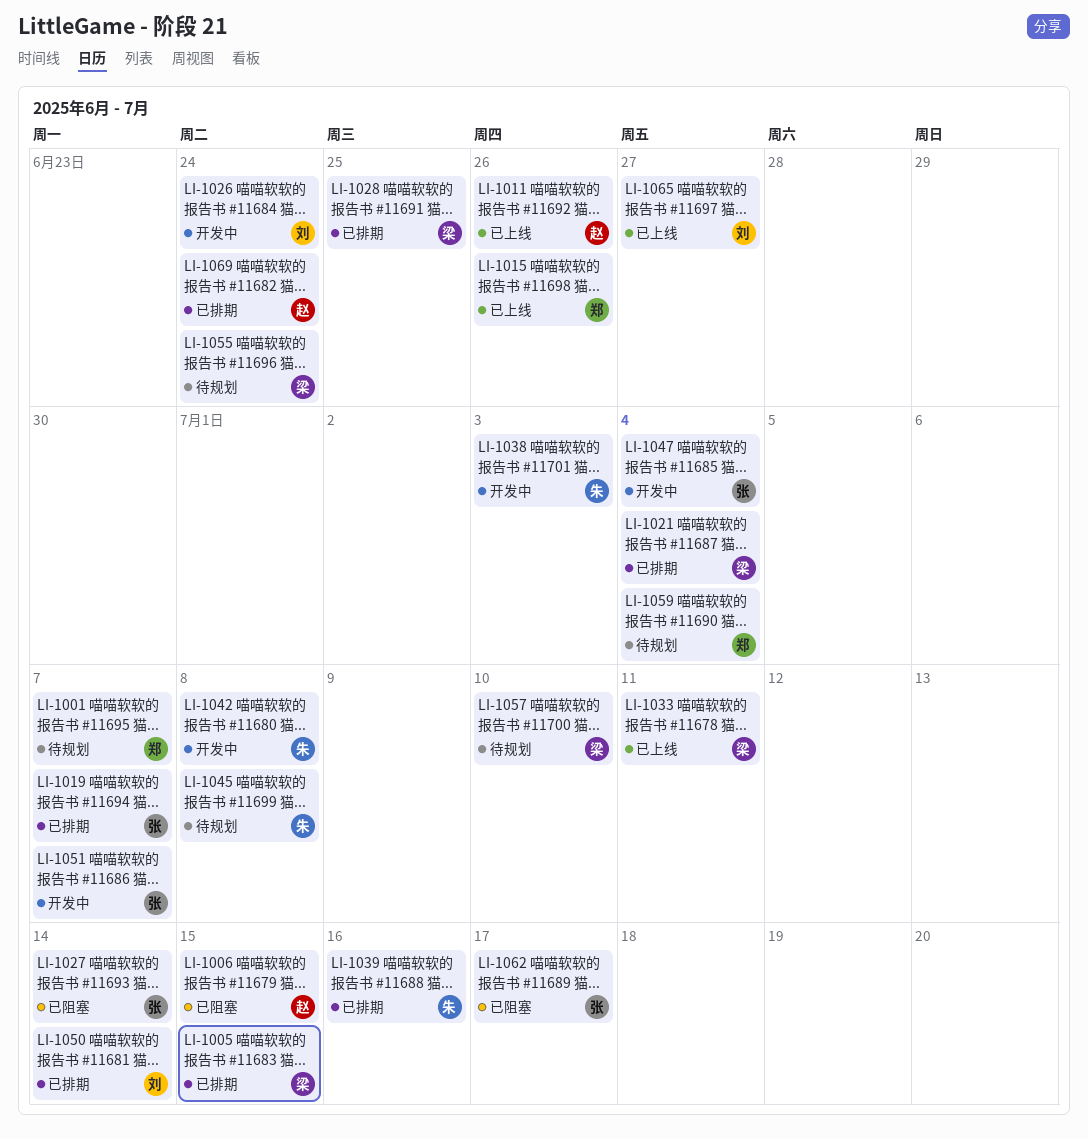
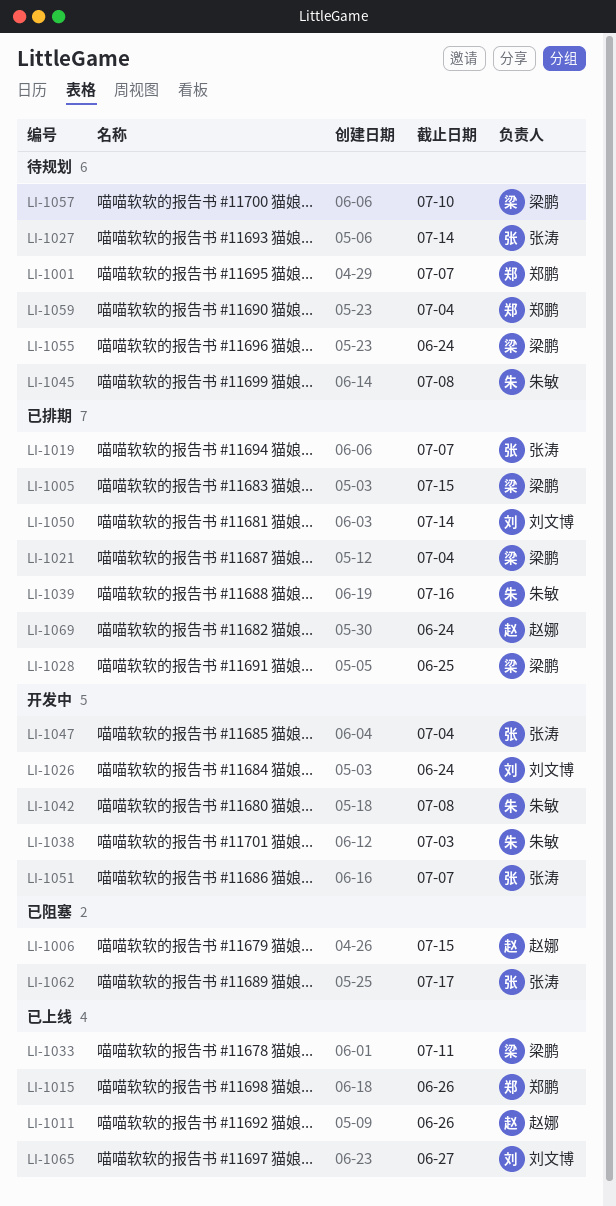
LI-1027, status: 已阻塞 -> 待规划

